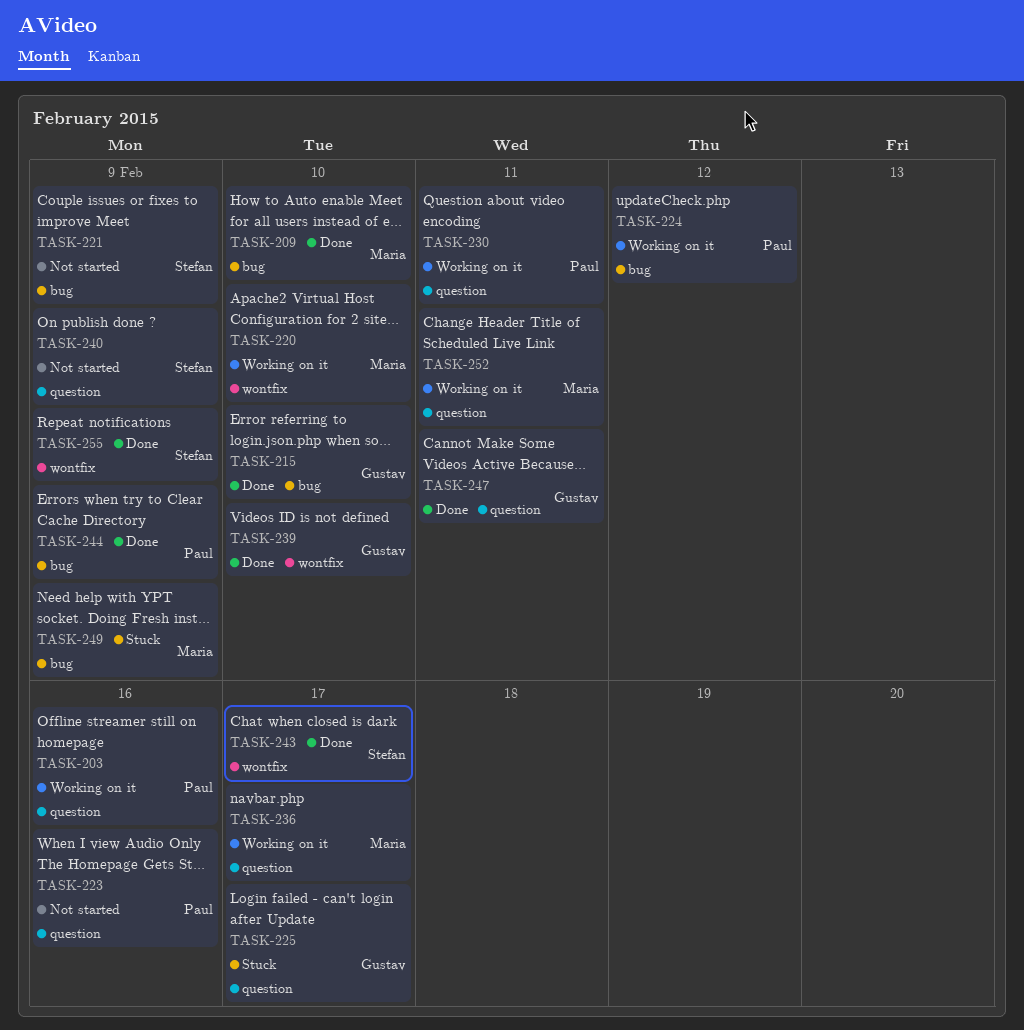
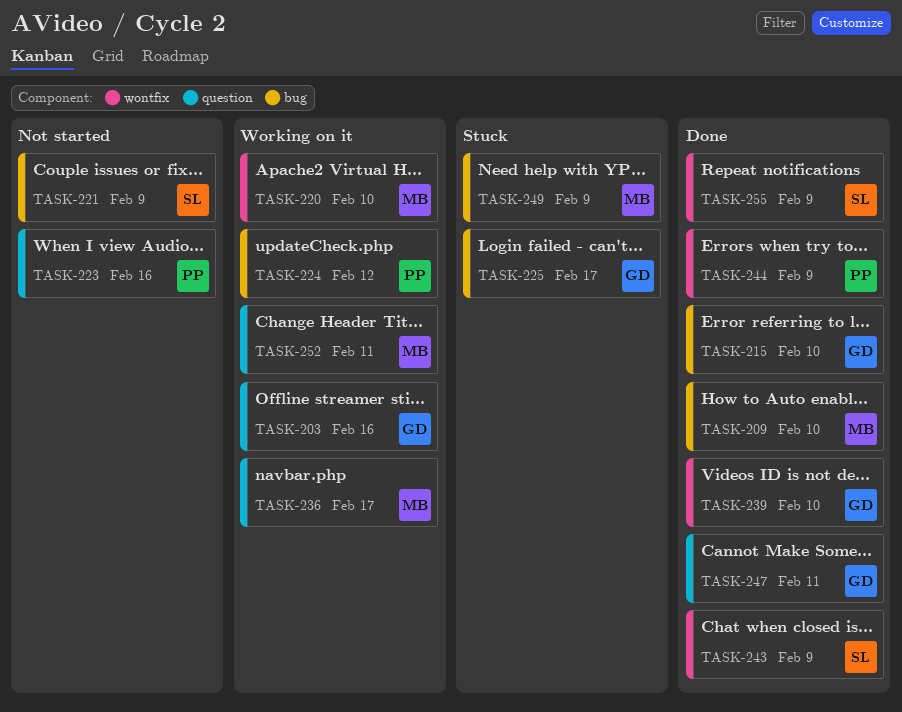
TASK-203, owner: Paul -> Gustav
TASK-225, label: question -> bug
TASK-230: present -> none
TASK-240: present -> none
TASK-243, due: Feb 17 -> Feb 9
TASK-244, label: bug -> wontfix

